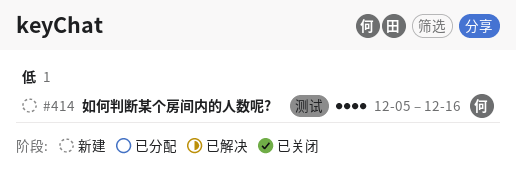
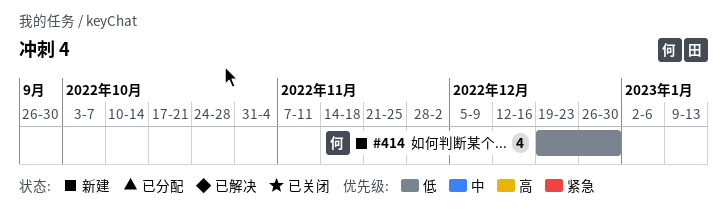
#414, start: Dec 5 -> Dec 19
#414, due: Dec 16 -> Dec 30

